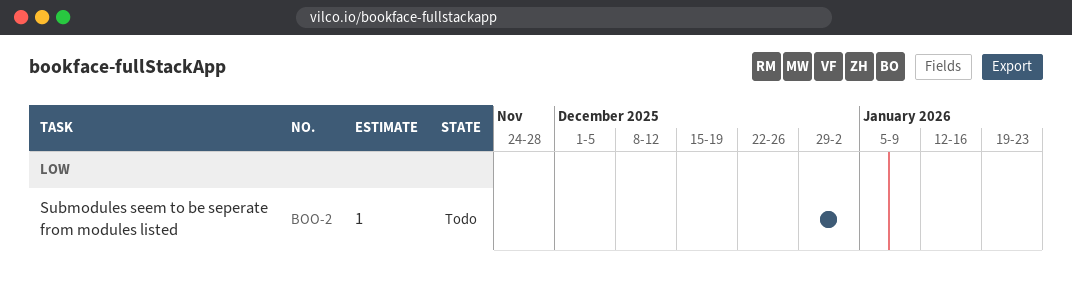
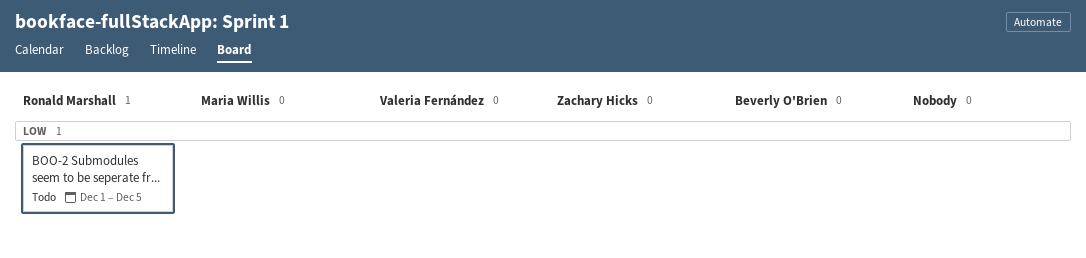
BOO-2, start: Dec 29 -> Dec 1
BOO-2, due: Jan 2 -> Dec 5

